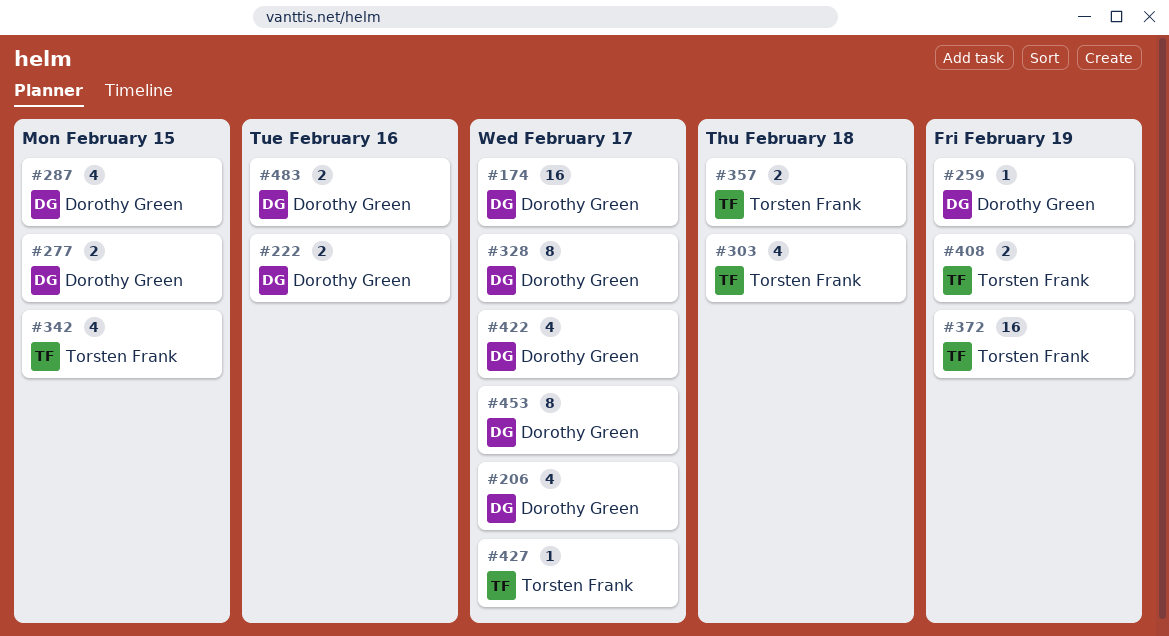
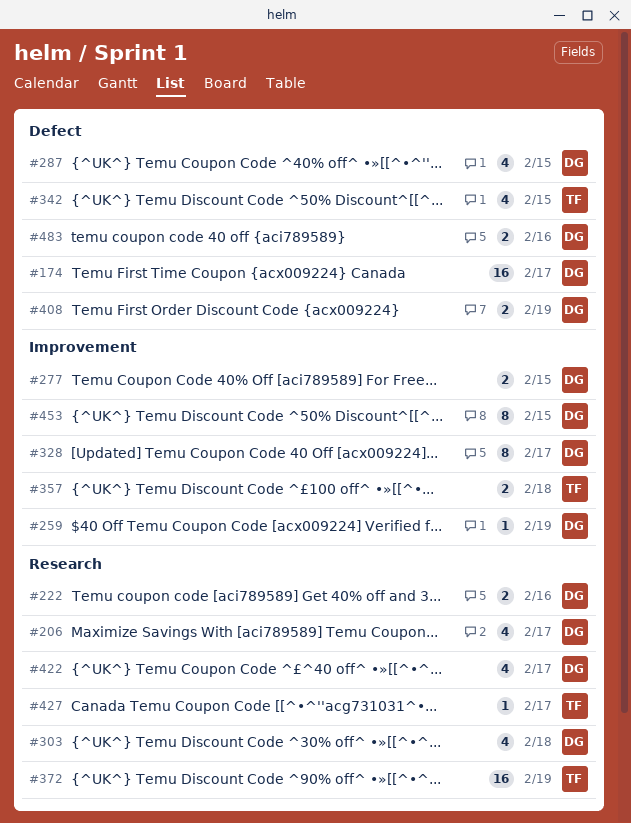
#303, owner: Torsten Frank -> Dorothy Green
#408, owner: Torsten Frank -> Dorothy Green
#453, due: Feb 17 -> Feb 15

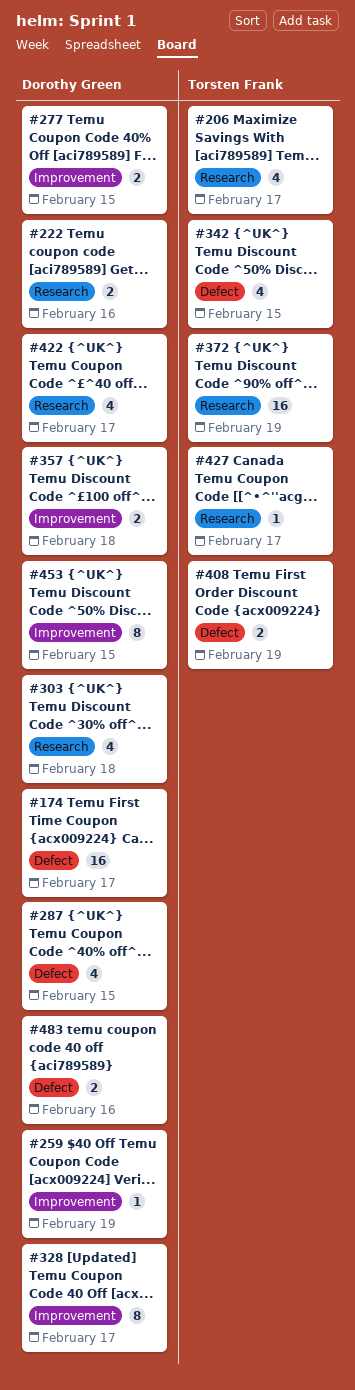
#206, owner: Dorothy Green -> Torsten Frank
#357, owner: Torsten Frank -> Dorothy Green
#408, owner: Dorothy Green -> Torsten Frank

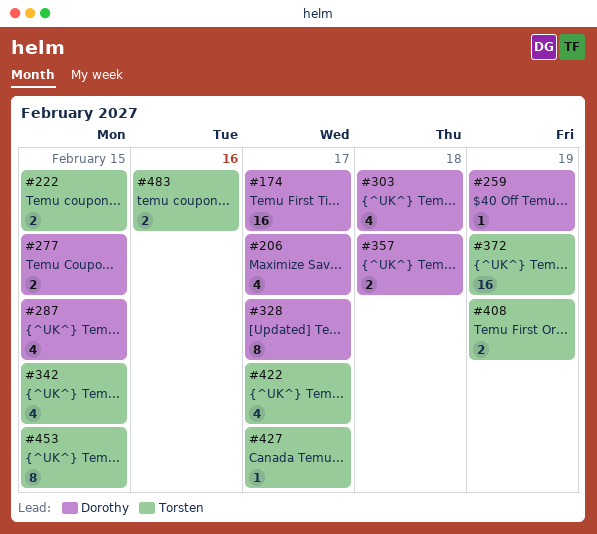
#206, owner: Torsten Frank -> Dorothy Green
#222, owner: Dorothy Green -> Torsten Frank
#222, due: Feb 16 -> Feb 15
#422, owner: Dorothy Green -> Torsten Frank
#453, owner: Dorothy Green -> Torsten Frank
#483, owner: Dorothy Green -> Torsten Frank

